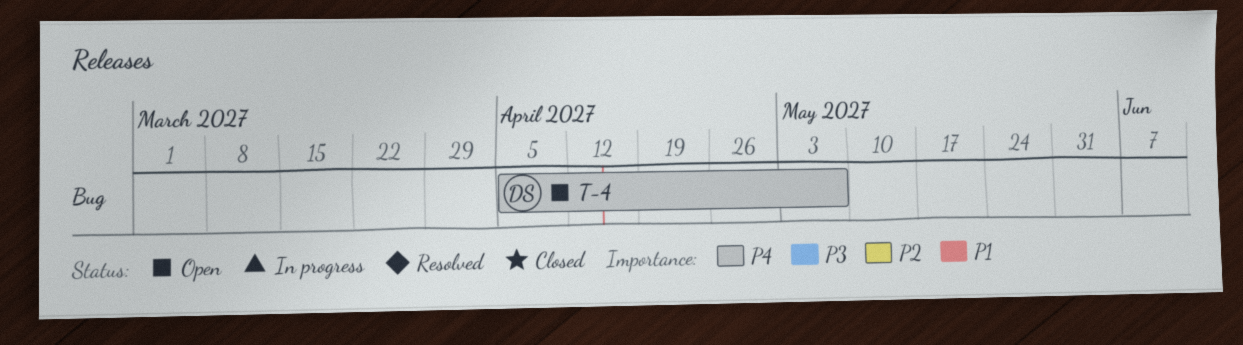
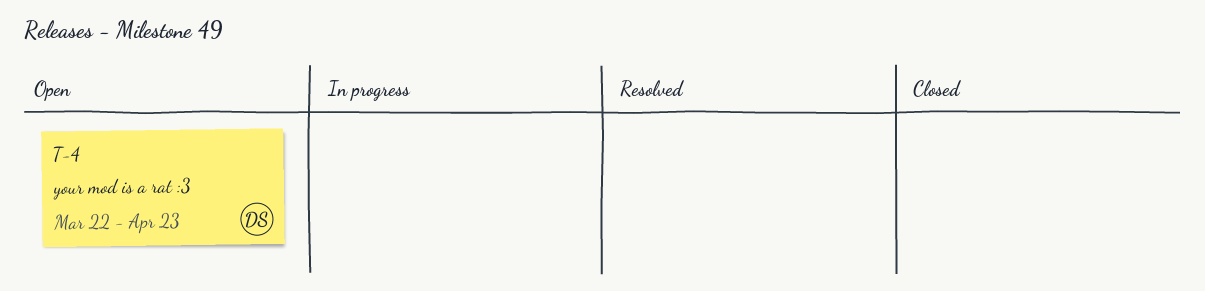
T-4, start: Apr 5 -> Mar 22
T-4, due: May 7 -> Apr 23

